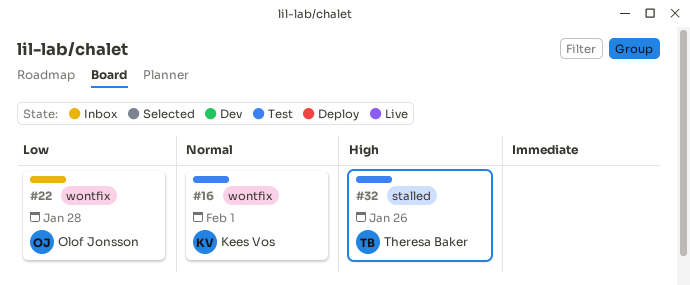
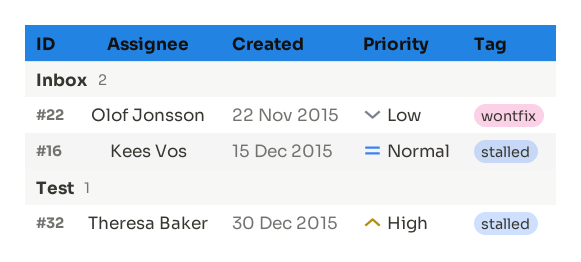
#16, status: Test -> Inbox
#16, label: wontfix -> stalled

